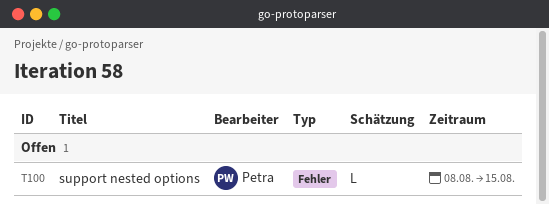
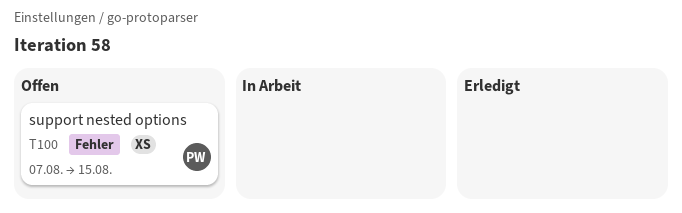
T100, estimate: L -> XS
T100, start: Aug 8 -> Aug 7

